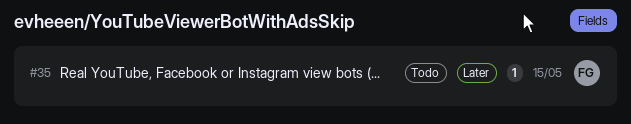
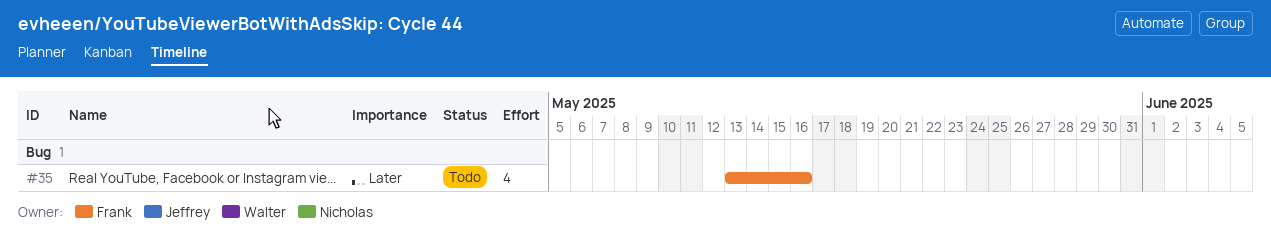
#35, estimate: 1 -> 4
#35, due: May 15 -> May 16

